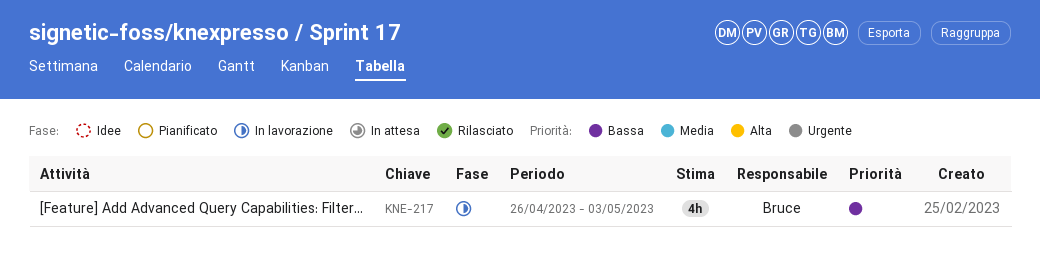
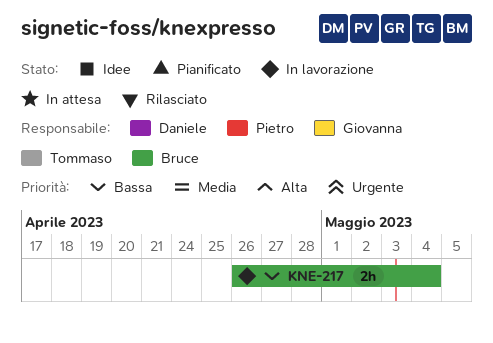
KNE-217, estimate: 4h -> 2h
KNE-217, due: May 3 -> May 4

